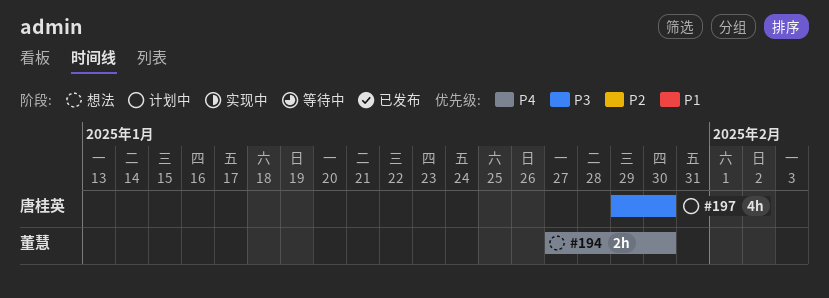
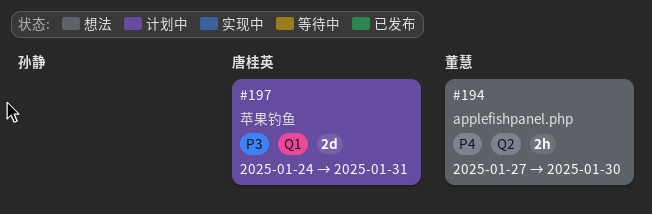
#197, estimate: 4h -> 2d
#197, start: Jan 29 -> Jan 24
#197, due: Jan 30 -> Jan 31

